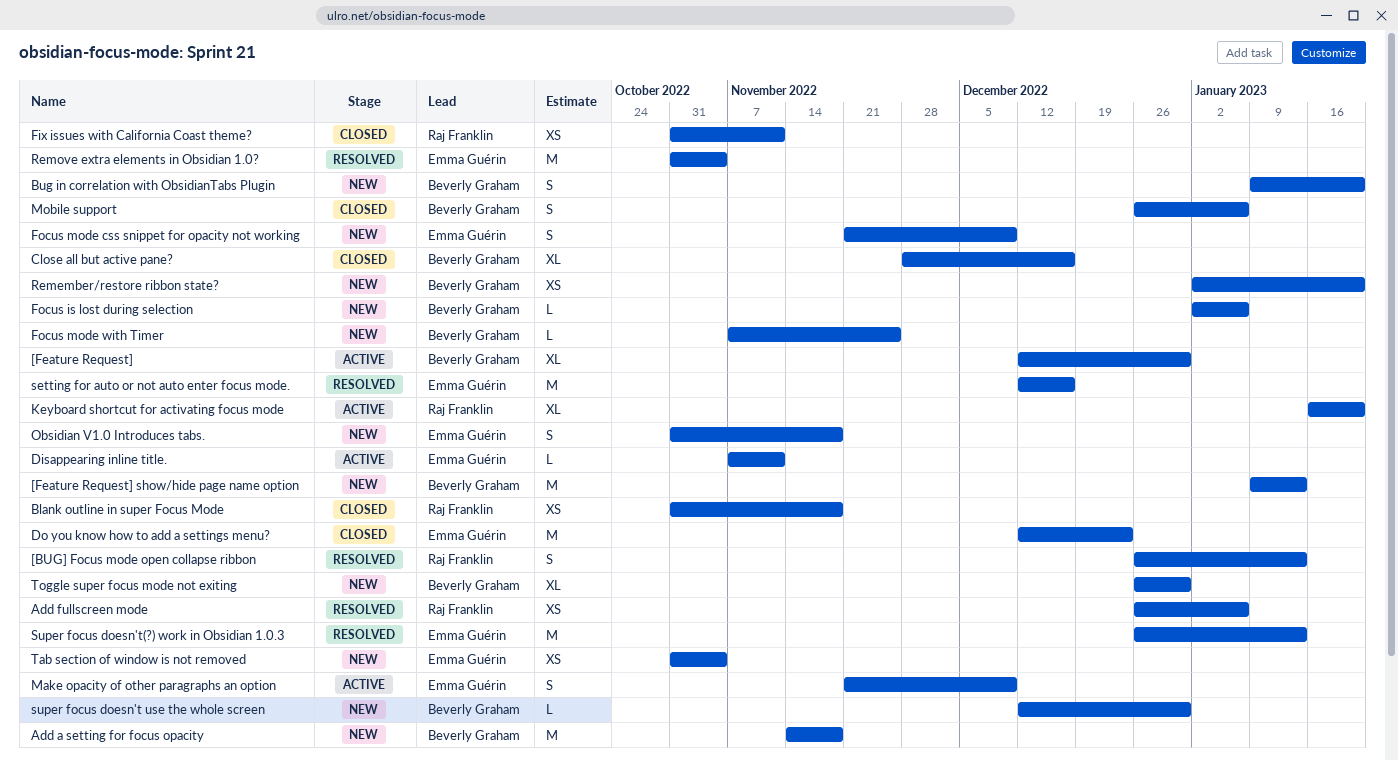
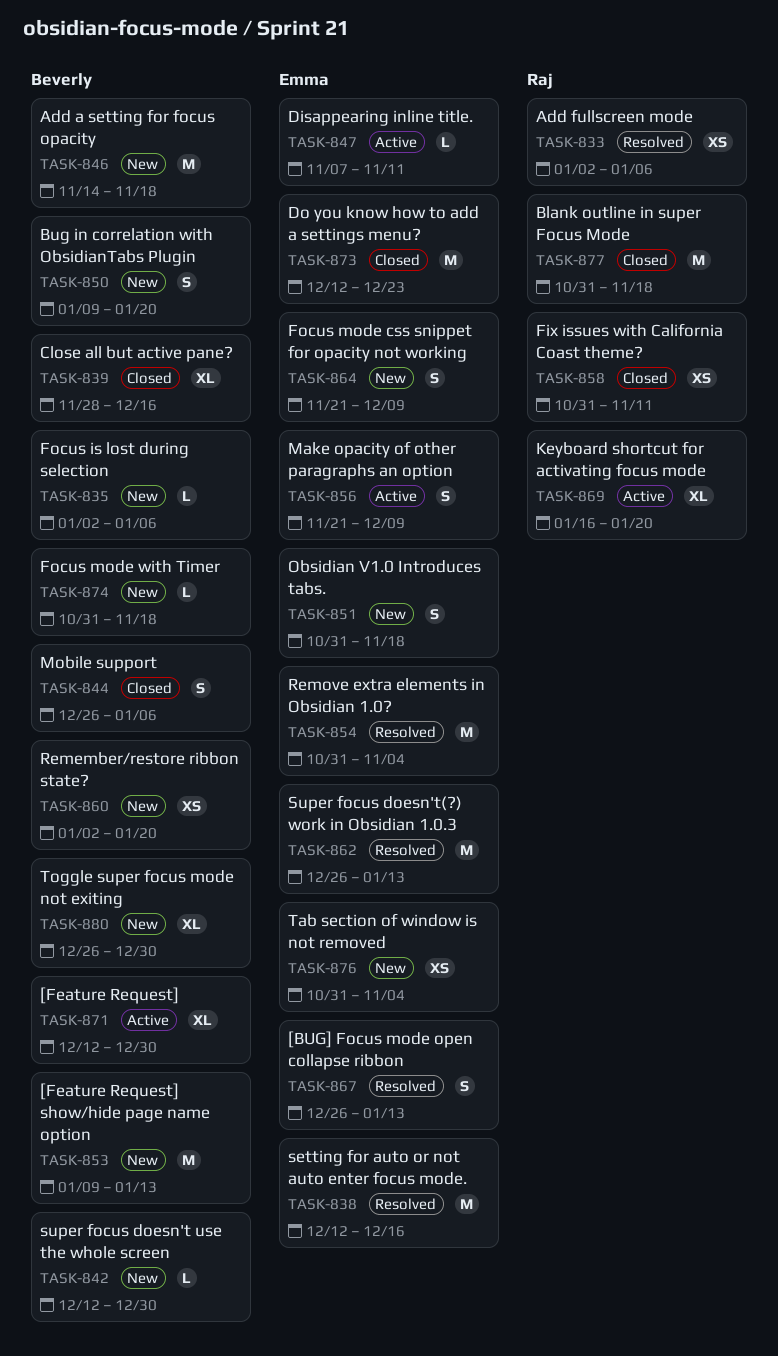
[BUG] Focus mode open collapse ribbon, owner: Raj Franklin -> Emma Guérin
Add fullscreen mode, start: Dec 26 -> Jan 2
Blank outline in super Focus Mode, estimate: XS -> M
Focus mode with Timer, start: Nov 7 -> Oct 31
Focus mode with Timer, due: Nov 25 -> Nov 18

